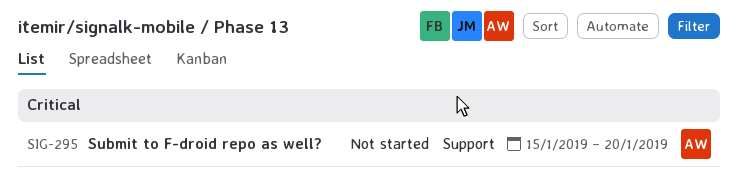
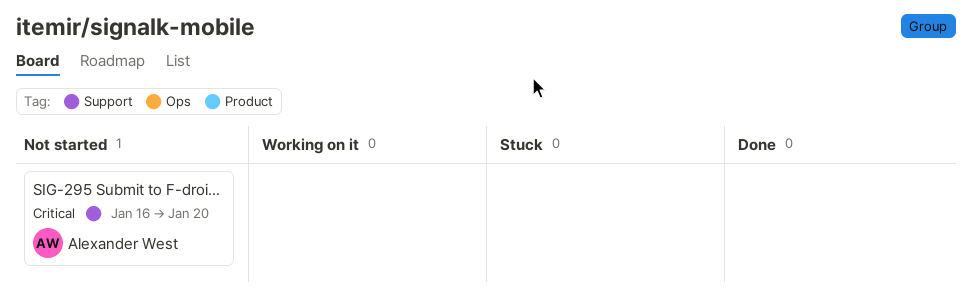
SIG-295, start: Jan 15 -> Jan 16

